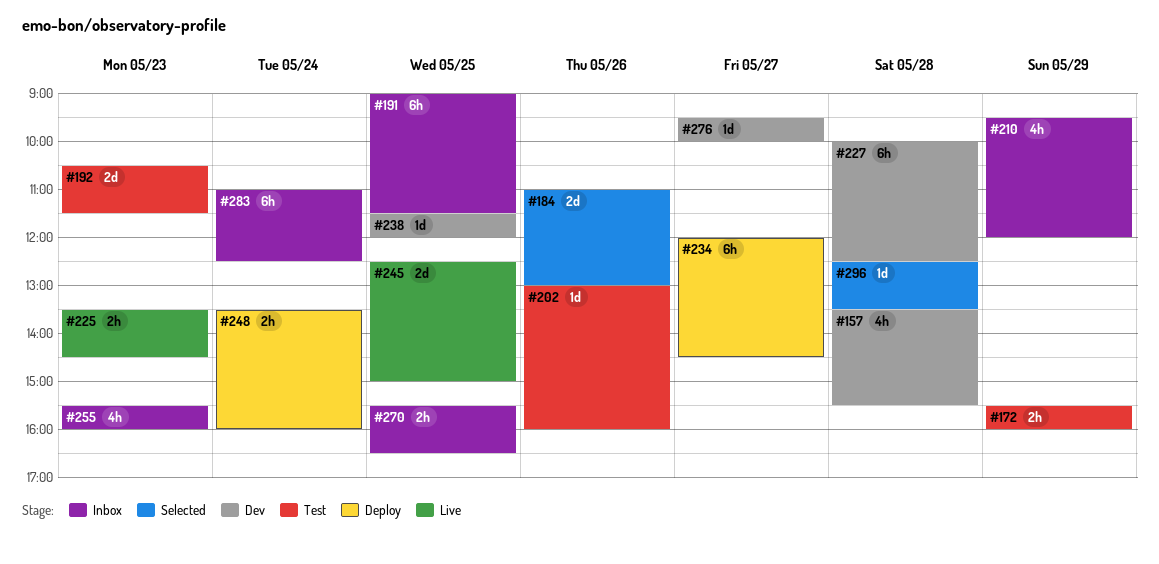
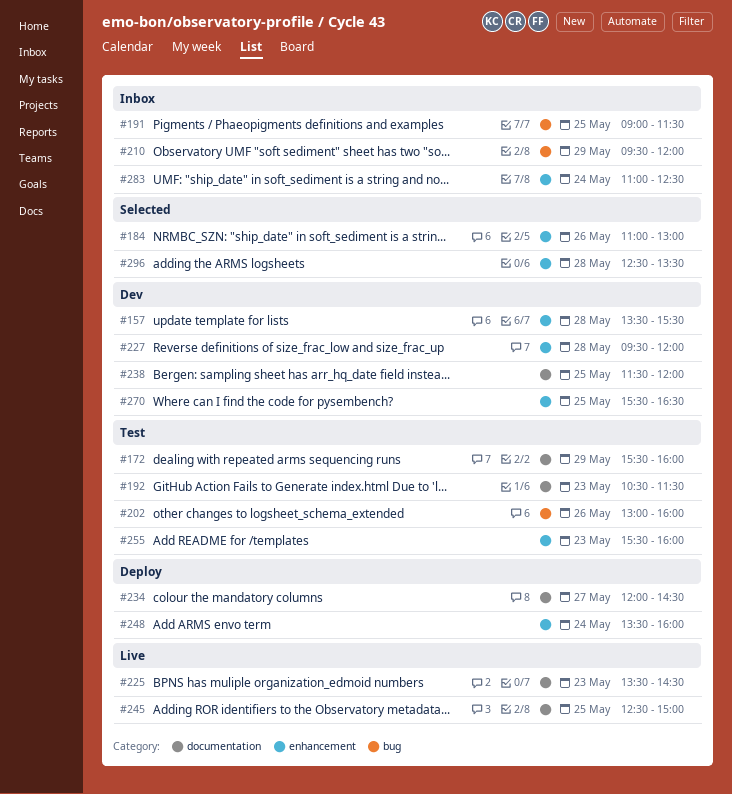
#227, begins: 10:00 -> 09:30
#227, ends: 12:30 -> 12:00
#255, status: Inbox -> Test
#270, status: Inbox -> Dev
#276: present -> none

